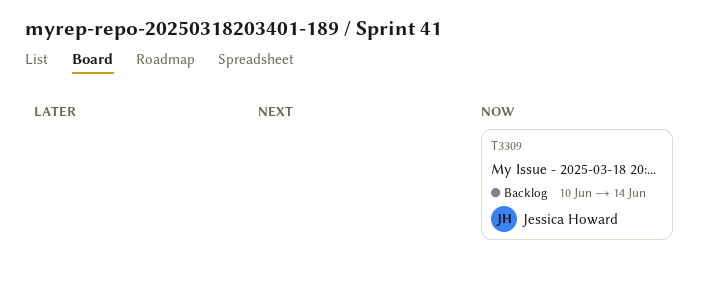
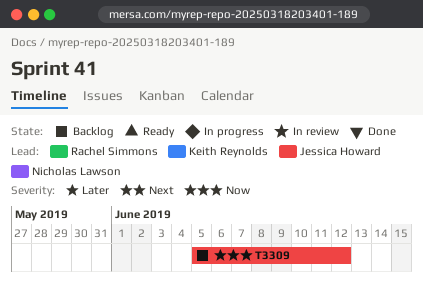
T3309, start: Jun 10 -> Jun 5
T3309, due: Jun 14 -> Jun 12

